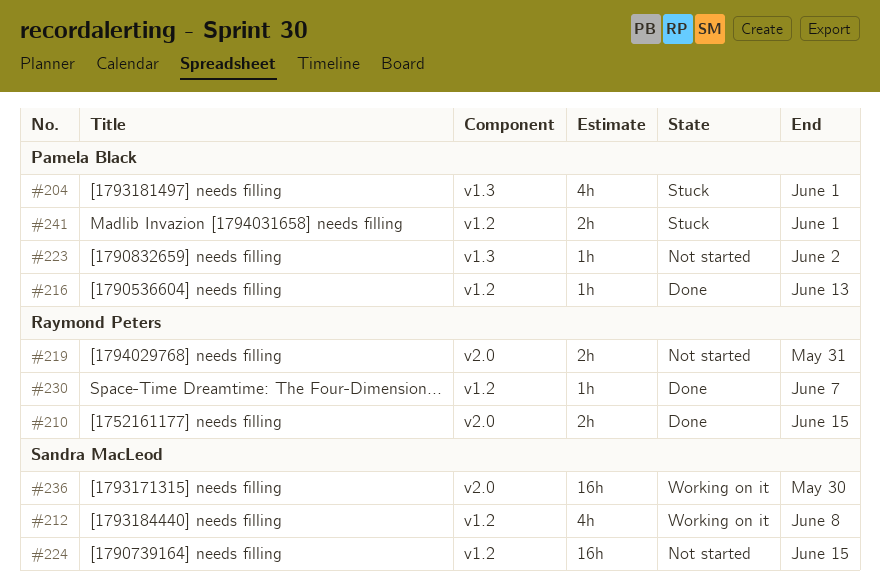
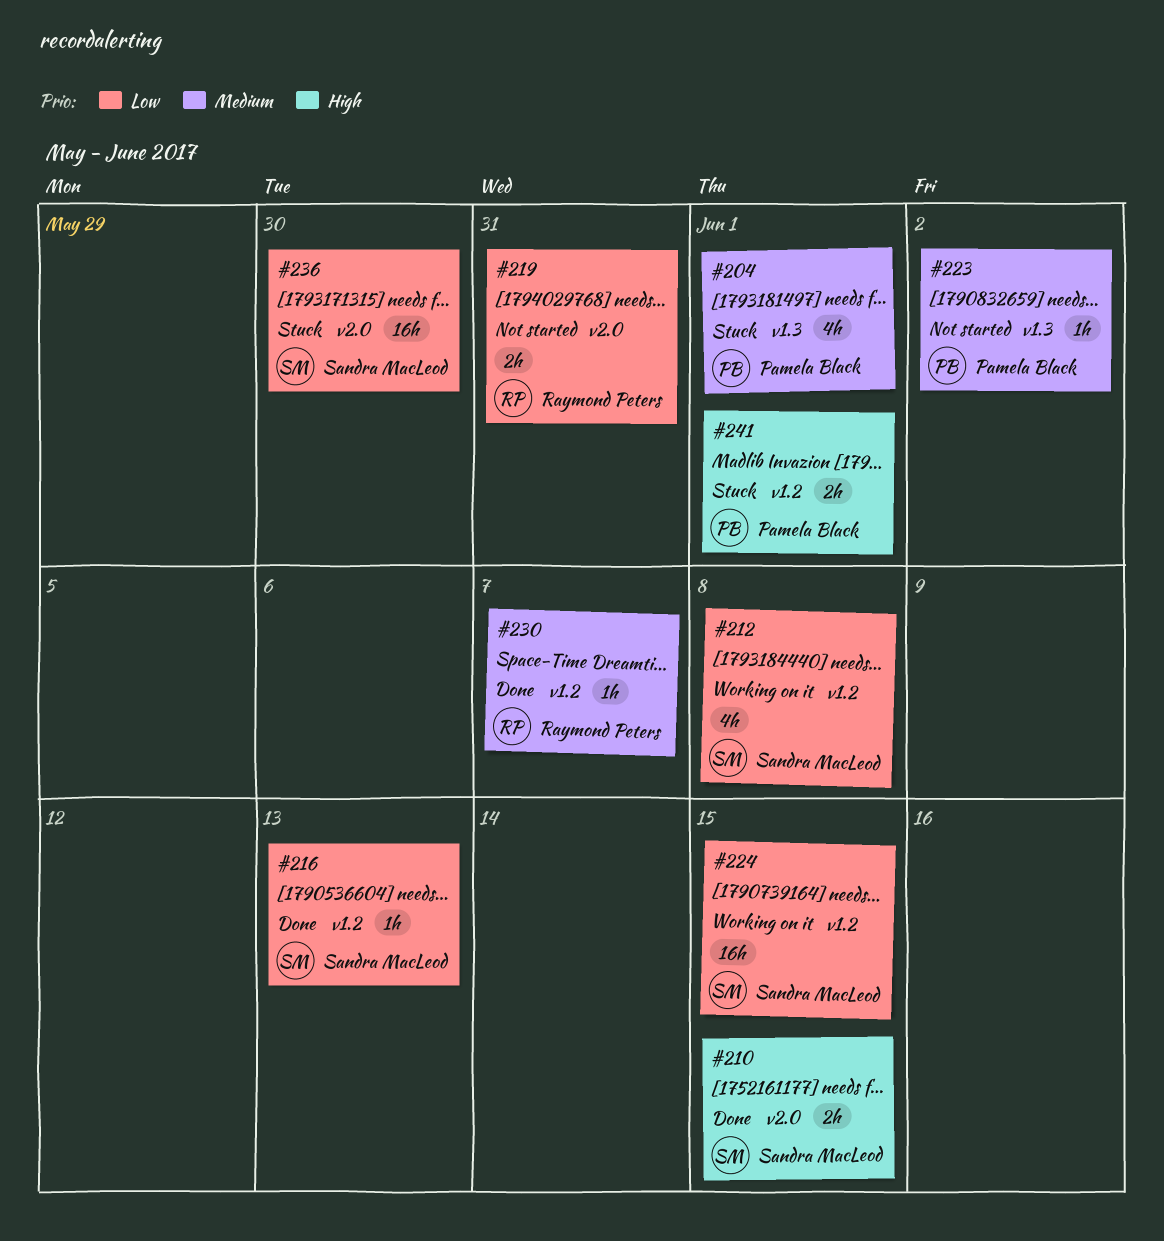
#210, owner: Raymond Peters -> Sandra MacLeod
#216, owner: Pamela Black -> Sandra MacLeod
#224, status: Not started -> Working on it
#236, status: Working on it -> Stuck

